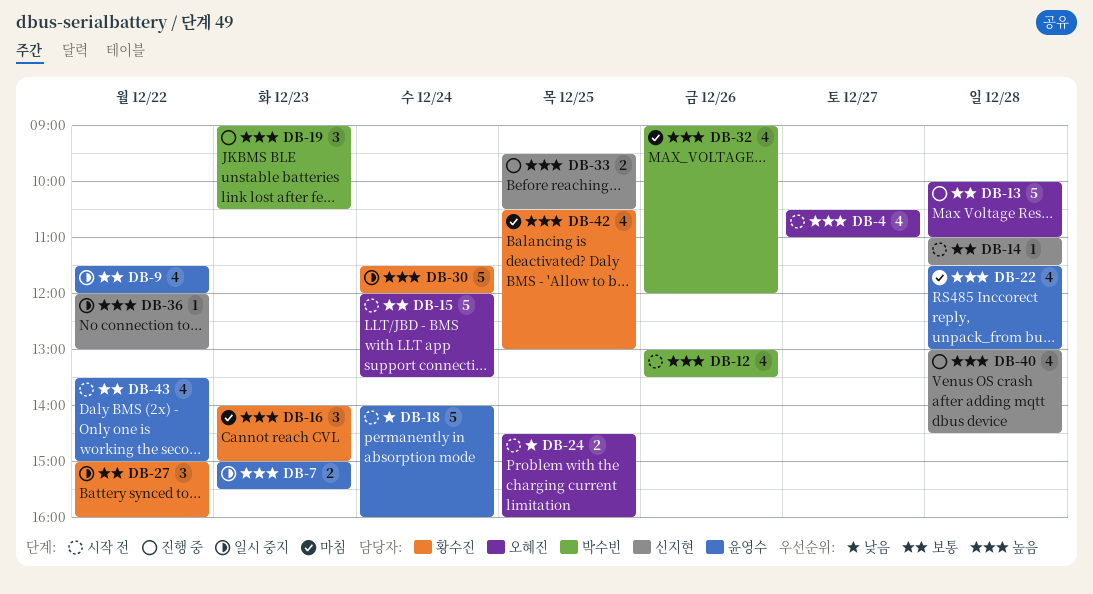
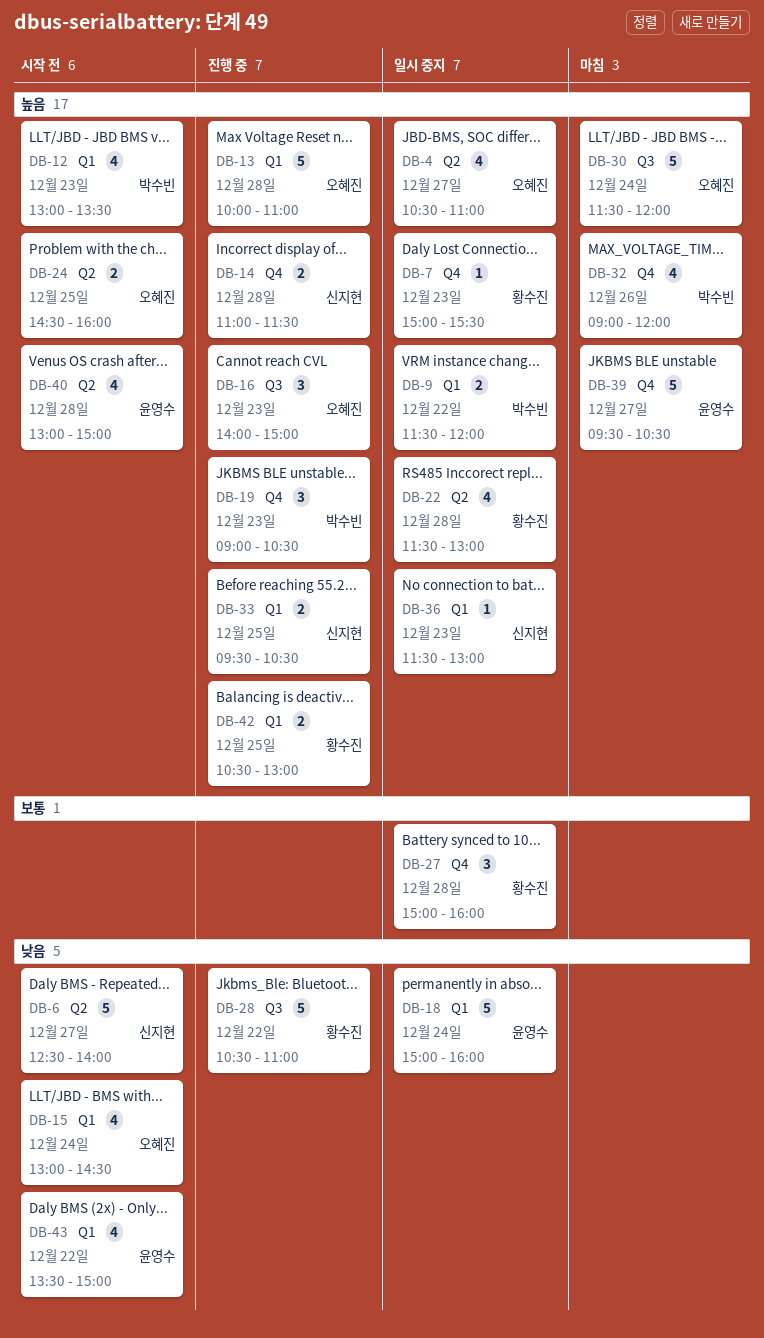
DB-4, status: 시작 전 -> 일시 중지
DB-6: none -> present
DB-7, owner: 윤영수 -> 황수진
DB-7, estimate: 2 -> 1
DB-9, owner: 윤영수 -> 박수빈
DB-9, priority: 보통 -> 높음
DB-9, estimate: 4 -> 2
DB-12, day: Dec 26 -> Dec 23
DB-13, priority: 보통 -> 높음
DB-14, status: 시작 전 -> 진행 중
DB-14, priority: 보통 -> 높음
DB-14, estimate: 1 -> 2
DB-15, priority: 보통 -> 낮음
DB-15, estimate: 5 -> 4
DB-15, begins: 12:00 -> 13:00
DB-15, ends: 13:30 -> 14:30
DB-16, status: 마침 -> 진행 중
DB-16, owner: 황수진 -> 오혜진
DB-18, status: 시작 전 -> 일시 중지
DB-18, begins: 14:00 -> 15:00
DB-22, status: 마침 -> 일시 중지
DB-22, owner: 윤영수 -> 황수진
DB-24, priority: 낮음 -> 높음
DB-27, day: Dec 22 -> Dec 28
DB-28: none -> present
DB-30, status: 일시 중지 -> 마침
DB-30, owner: 황수진 -> 오혜진
DB-36, day: Dec 22 -> Dec 23
DB-36, begins: 12:00 -> 11:30
DB-39: none -> present
DB-40, status: 진행 중 -> 시작 전
DB-40, owner: 신지현 -> 윤영수
DB-40, ends: 14:30 -> 15:00
DB-42, status: 마침 -> 진행 중
DB-42, estimate: 4 -> 2
DB-43, priority: 보통 -> 낮음

